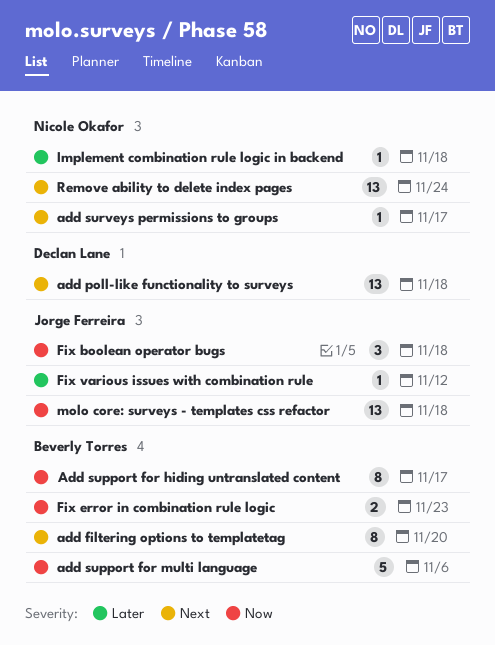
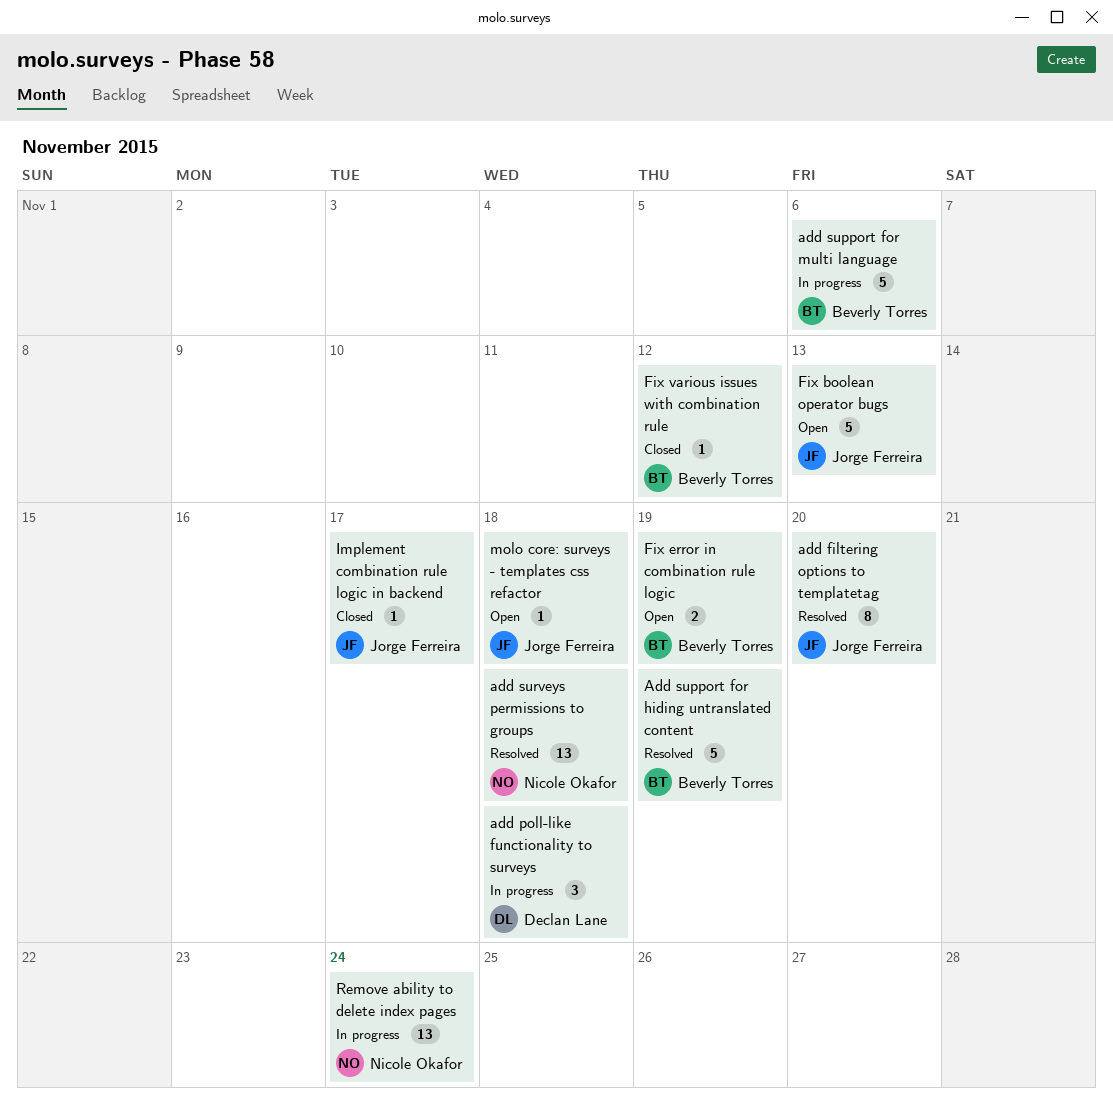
add filtering options to templatetag, owner: Beverly Torres -> Jorge Ferreira
add poll-like functionality to surveys, estimate: 13 -> 3
Add support for hiding untranslated content, estimate: 8 -> 5
Add support for hiding untranslated content, due: Nov 17 -> Nov 19
add surveys permissions to groups, estimate: 1 -> 13
add surveys permissions to groups, due: Nov 17 -> Nov 18
Fix boolean operator bugs, estimate: 3 -> 5
Fix boolean operator bugs, due: Nov 18 -> Nov 13
Fix error in combination rule logic, due: Nov 23 -> Nov 19
Fix various issues with combination rule, owner: Jorge Ferreira -> Beverly Torres
Implement combination rule logic in backend, owner: Nicole Okafor -> Jorge Ferreira
Implement combination rule logic in backend, due: Nov 18 -> Nov 17
molo core: surveys - templates css refactor, estimate: 13 -> 1

